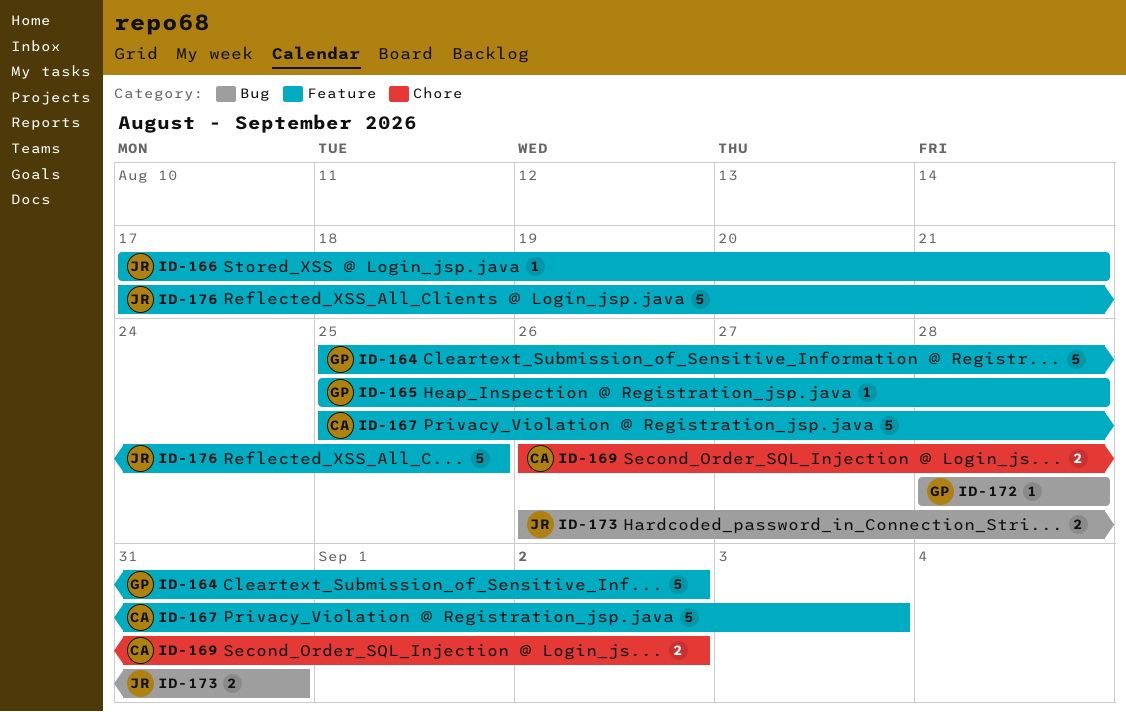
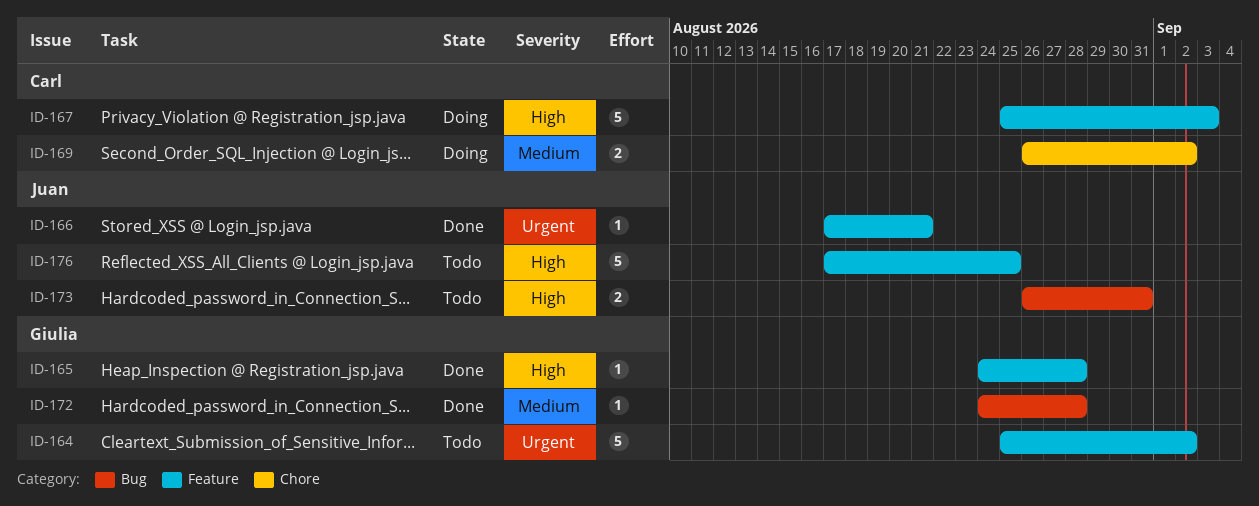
ID-165, start: Aug 25 -> Aug 24
ID-172, start: Aug 28 -> Aug 24

